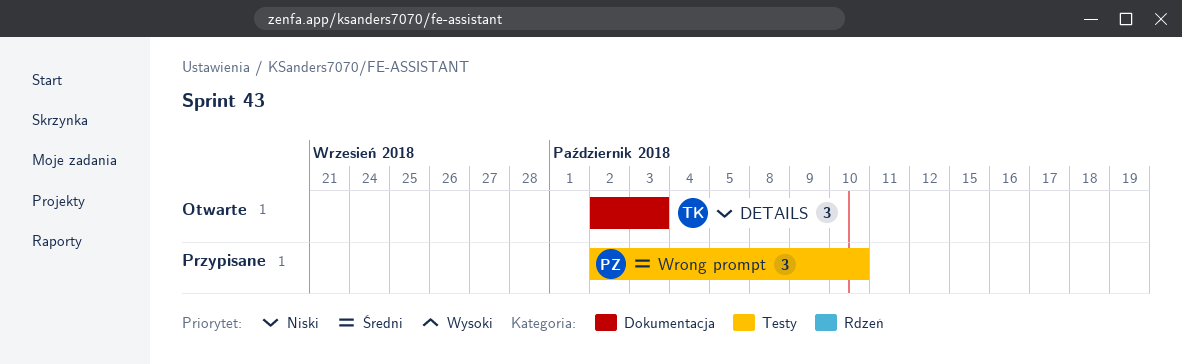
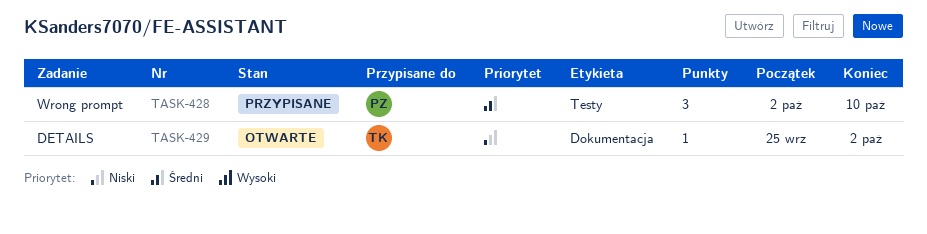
DETAILS, estimate: 3 -> 1
DETAILS, start: Oct 2 -> Sep 25
DETAILS, due: Oct 3 -> Oct 2

